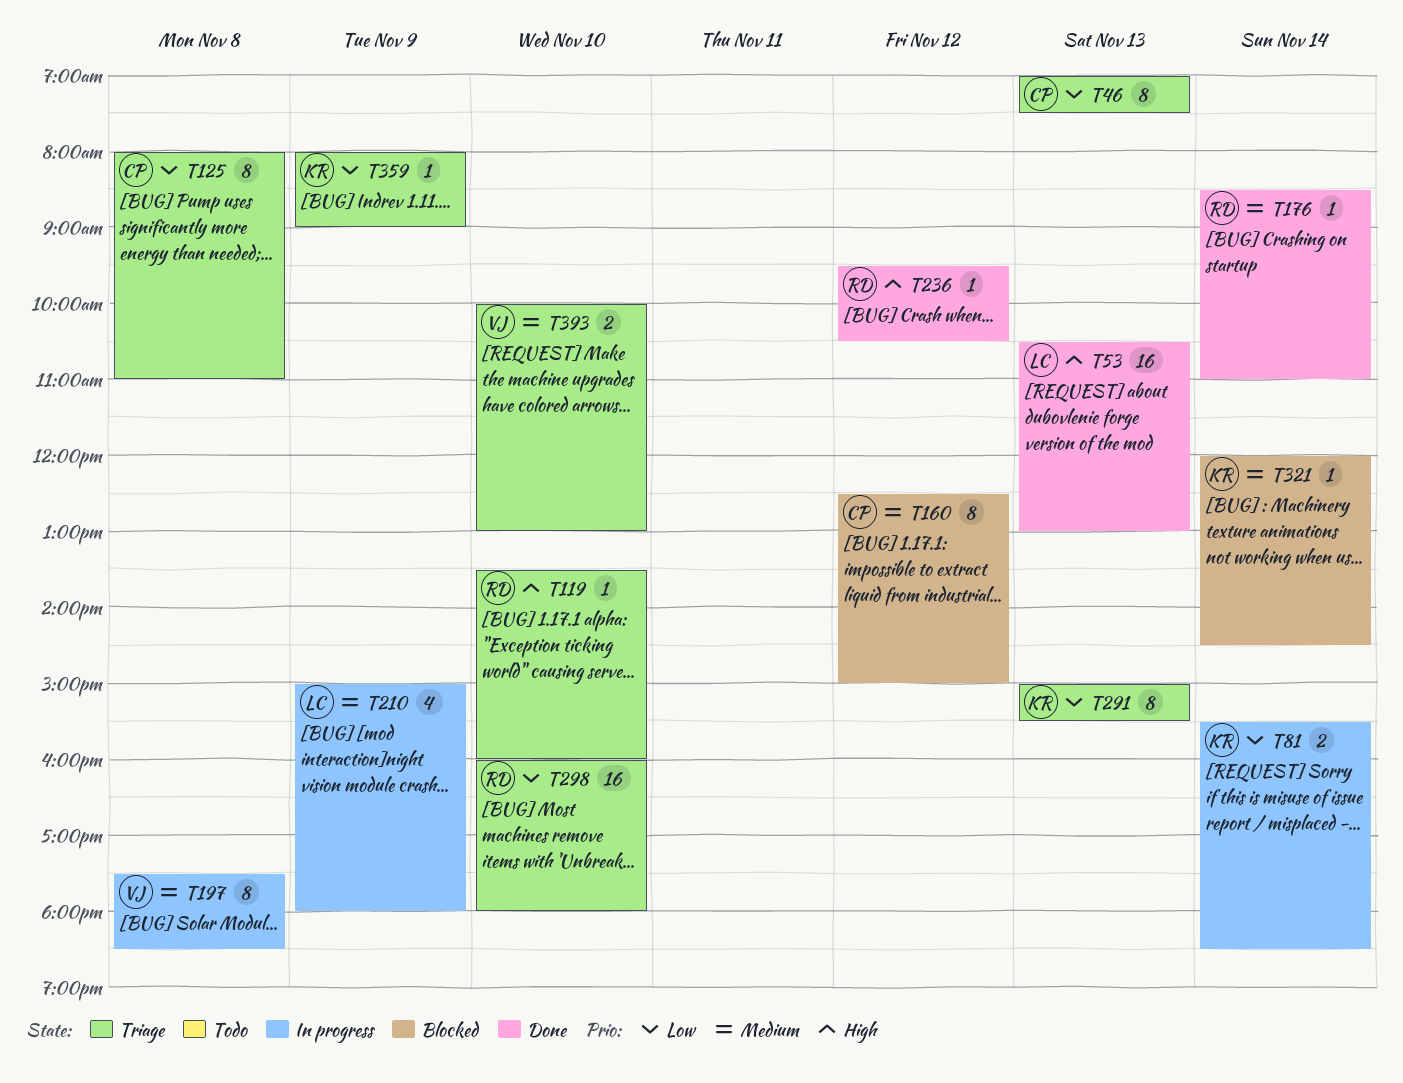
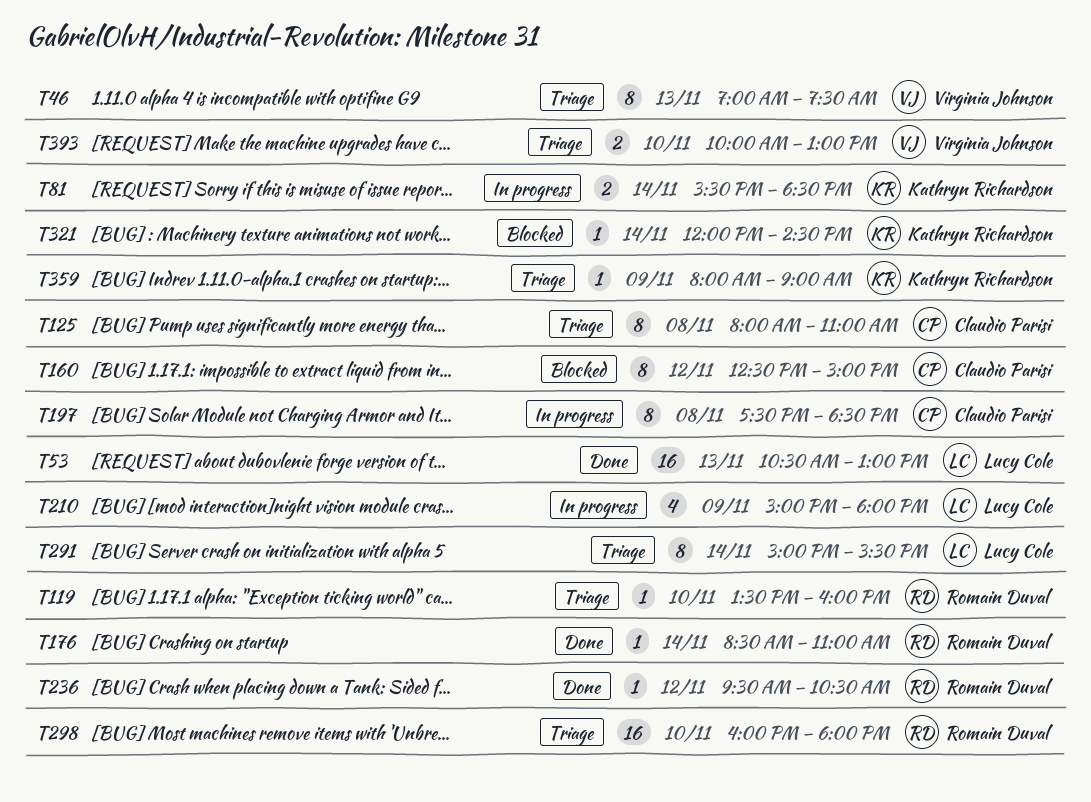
T46, owner: Claudio Parisi -> Virginia Johnson
T197, owner: Virginia Johnson -> Claudio Parisi
T291, owner: Kathryn Richardson -> Lucy Cole
T291, day: Nov 13 -> Nov 14

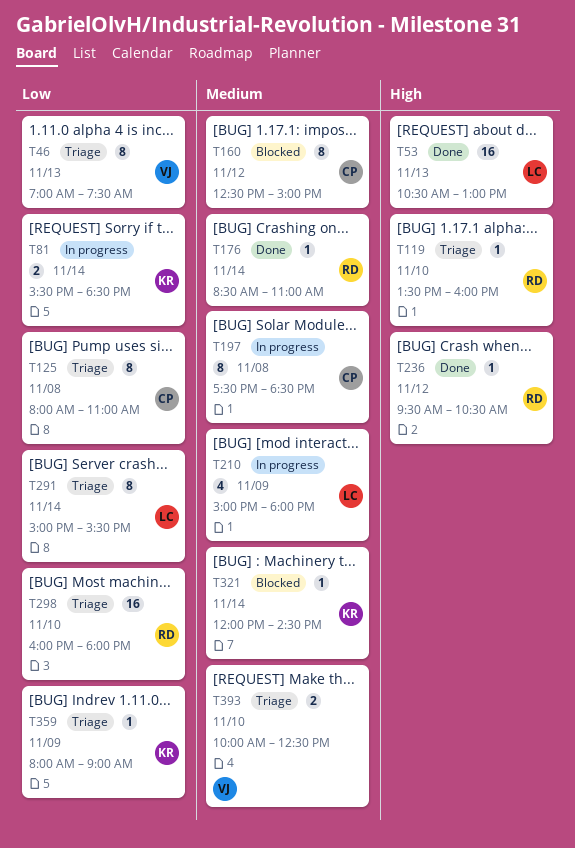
T393, ends: 13:00 -> 12:30

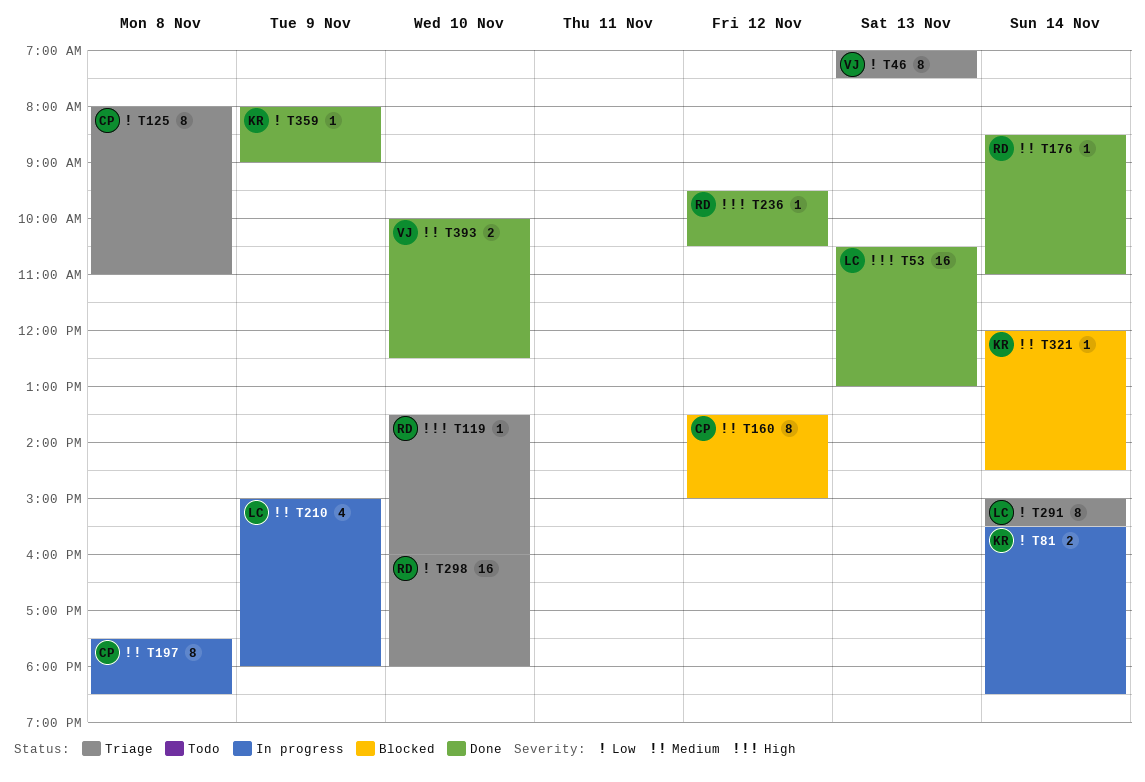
T160, begins: 12:30 -> 13:30
T359, status: Triage -> Done
T393, status: Triage -> Done

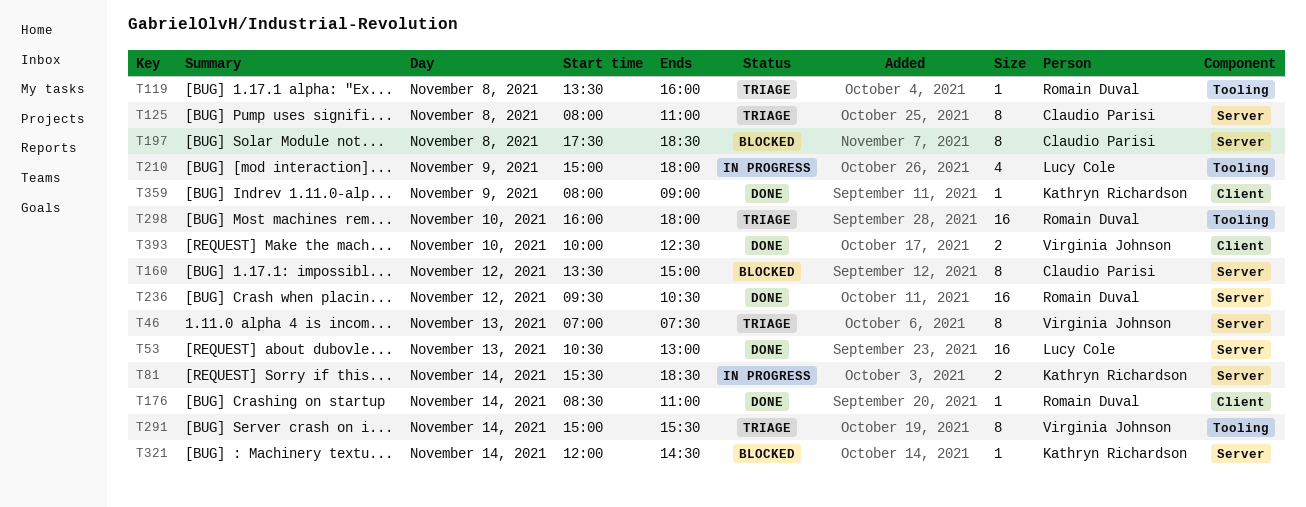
T119, day: Nov 10 -> Nov 8
T197, status: In progress -> Blocked
T236, estimate: 1 -> 16
T291, owner: Lucy Cole -> Virginia Johnson

